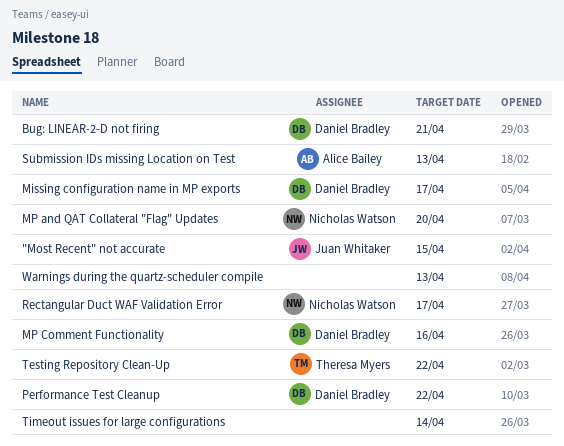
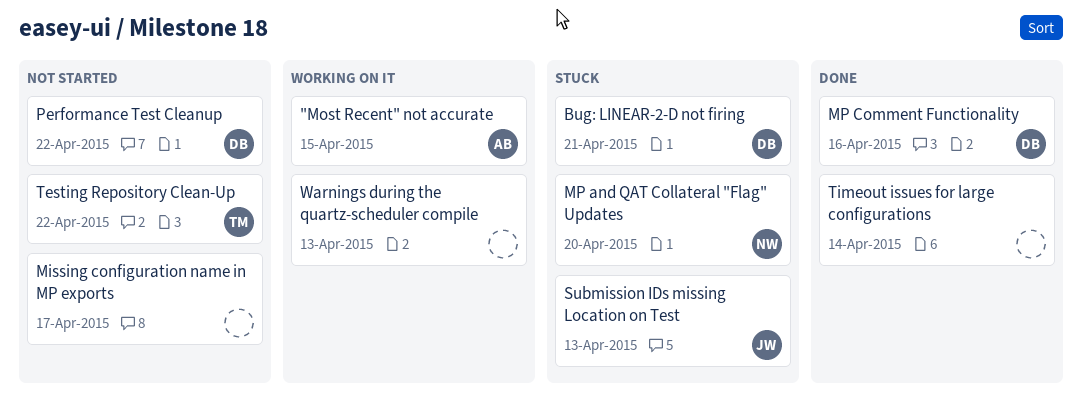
"Most Recent" not accurate, owner: Juan Whitaker -> Alice Bailey
Missing configuration name in MP exports, owner: Daniel Bradley -> none
Rectangular Duct WAF Validation Error: present -> none
Submission IDs missing Location on Test, owner: Alice Bailey -> Juan Whitaker

